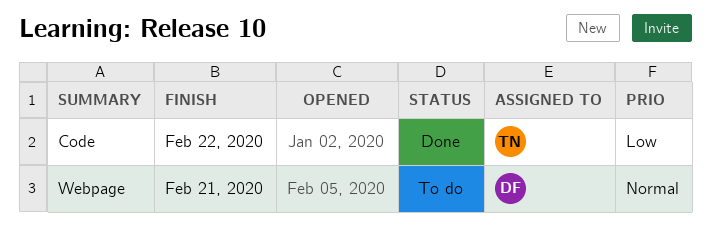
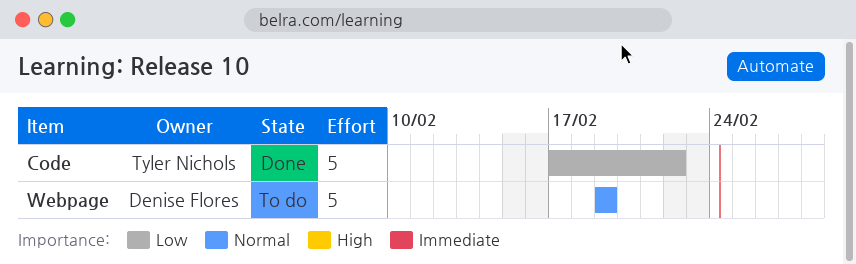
Webpage, due: Feb 21 -> Feb 19

